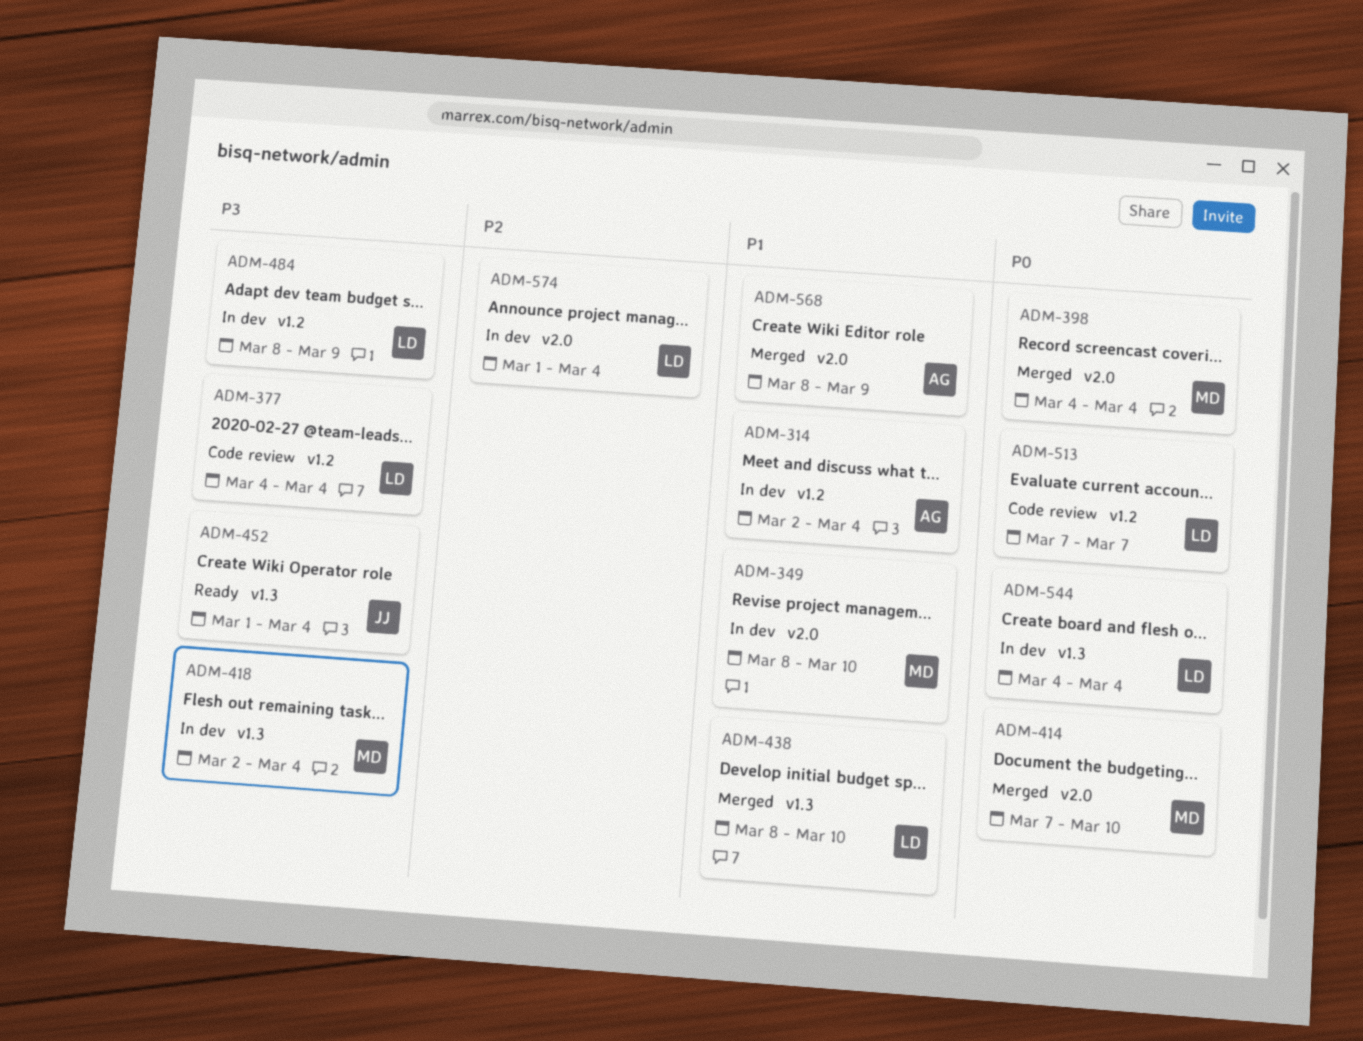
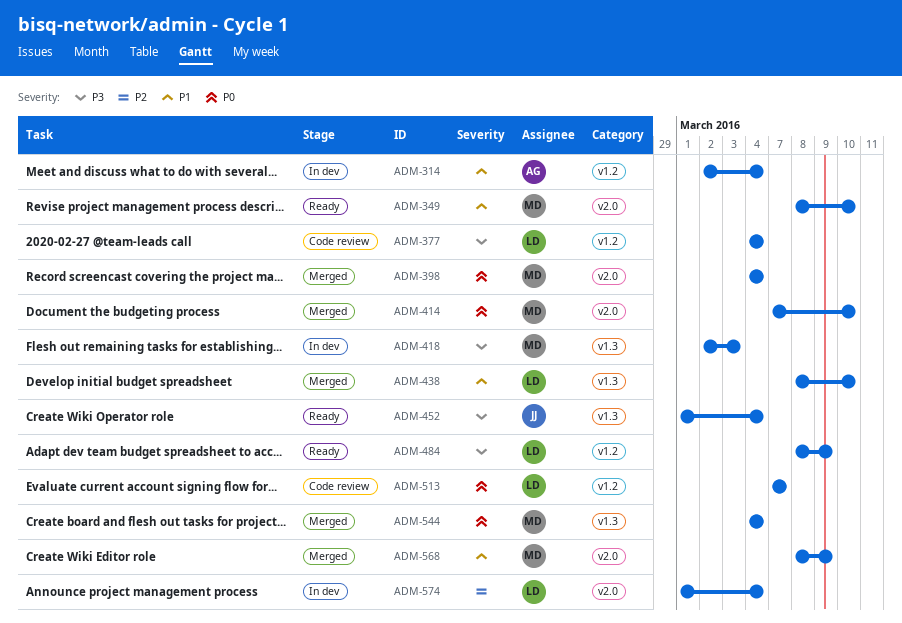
ADM-349, status: In dev -> Ready
ADM-418, due: Mar 4 -> Mar 3
ADM-484, status: In dev -> Ready
ADM-544, status: In dev -> Merged
ADM-544, owner: LD -> MD
ADM-568, owner: AG -> MD

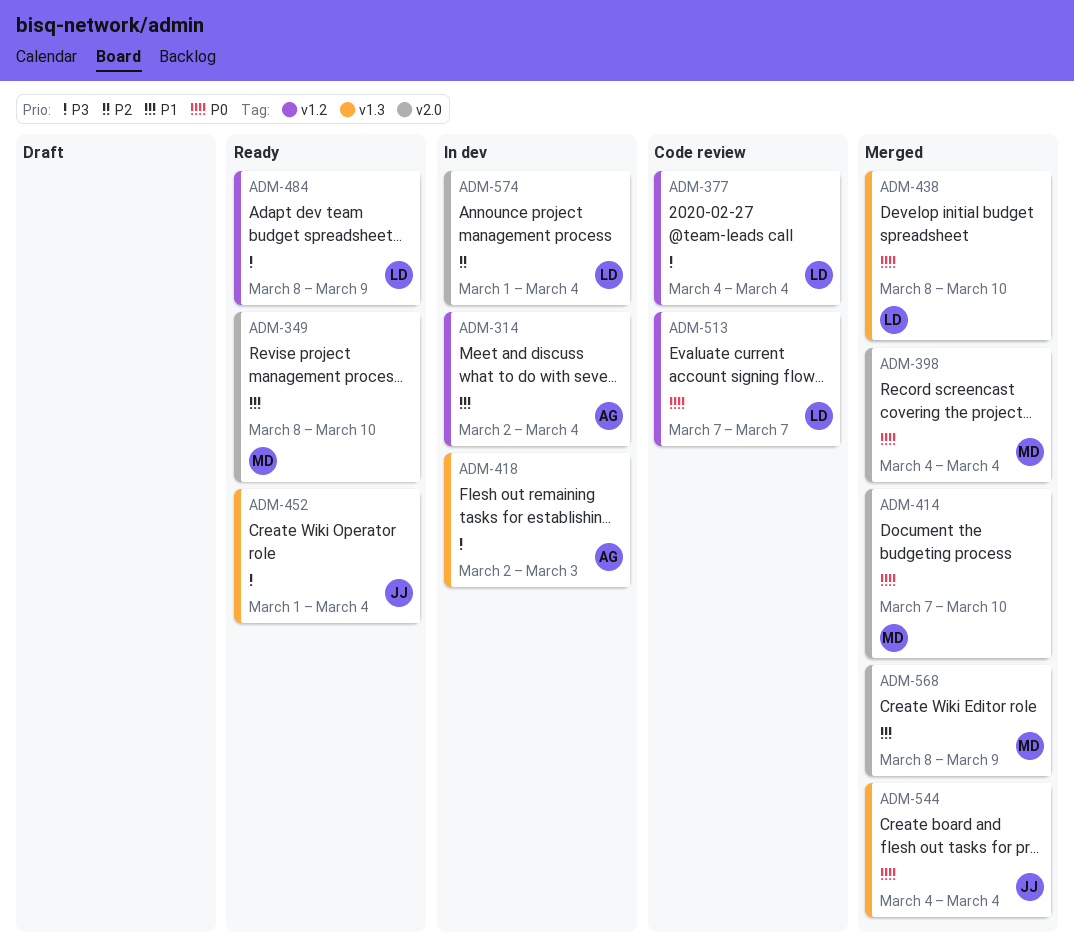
ADM-418, owner: MD -> AG
ADM-438, priority: P1 -> P0
ADM-544, owner: MD -> JJ

